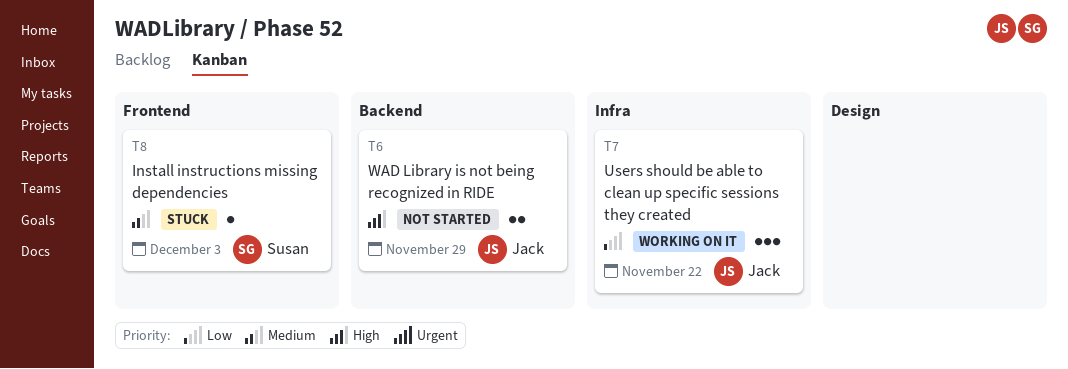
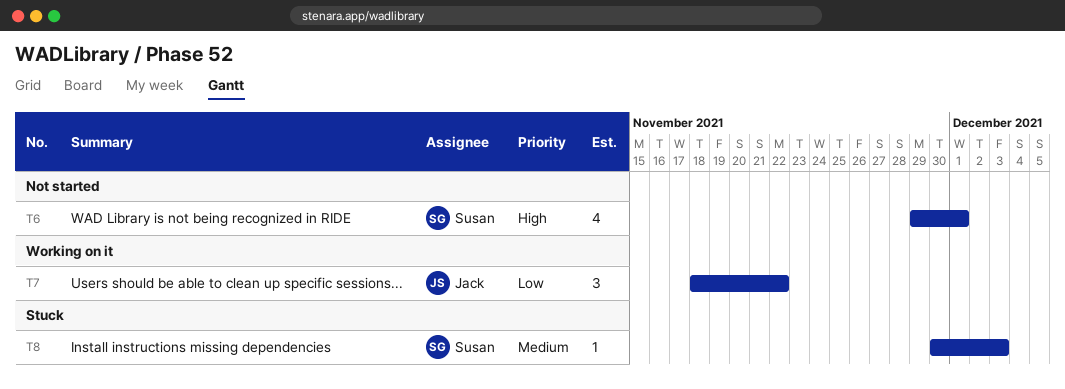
T6, owner: Jack -> Susan
T6, estimate: 2 -> 4
T6, due: Nov 29 -> Dec 1

